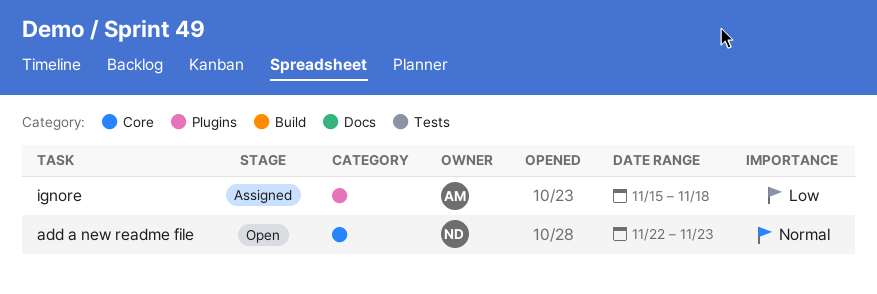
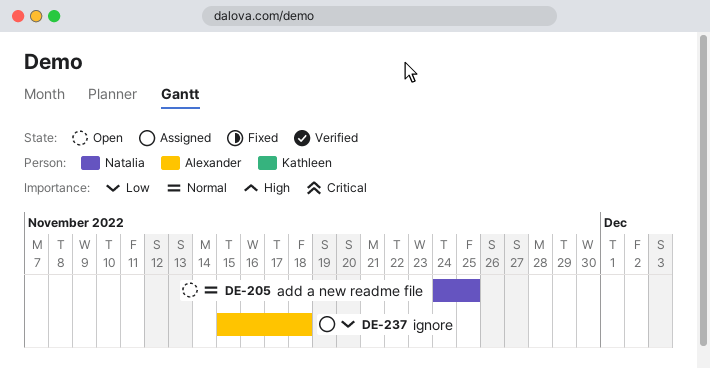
add a new readme file, start: Nov 22 -> Nov 24
add a new readme file, due: Nov 23 -> Nov 25

